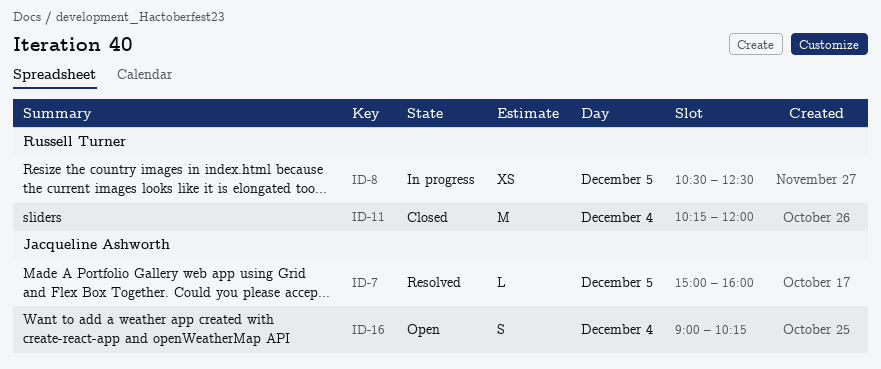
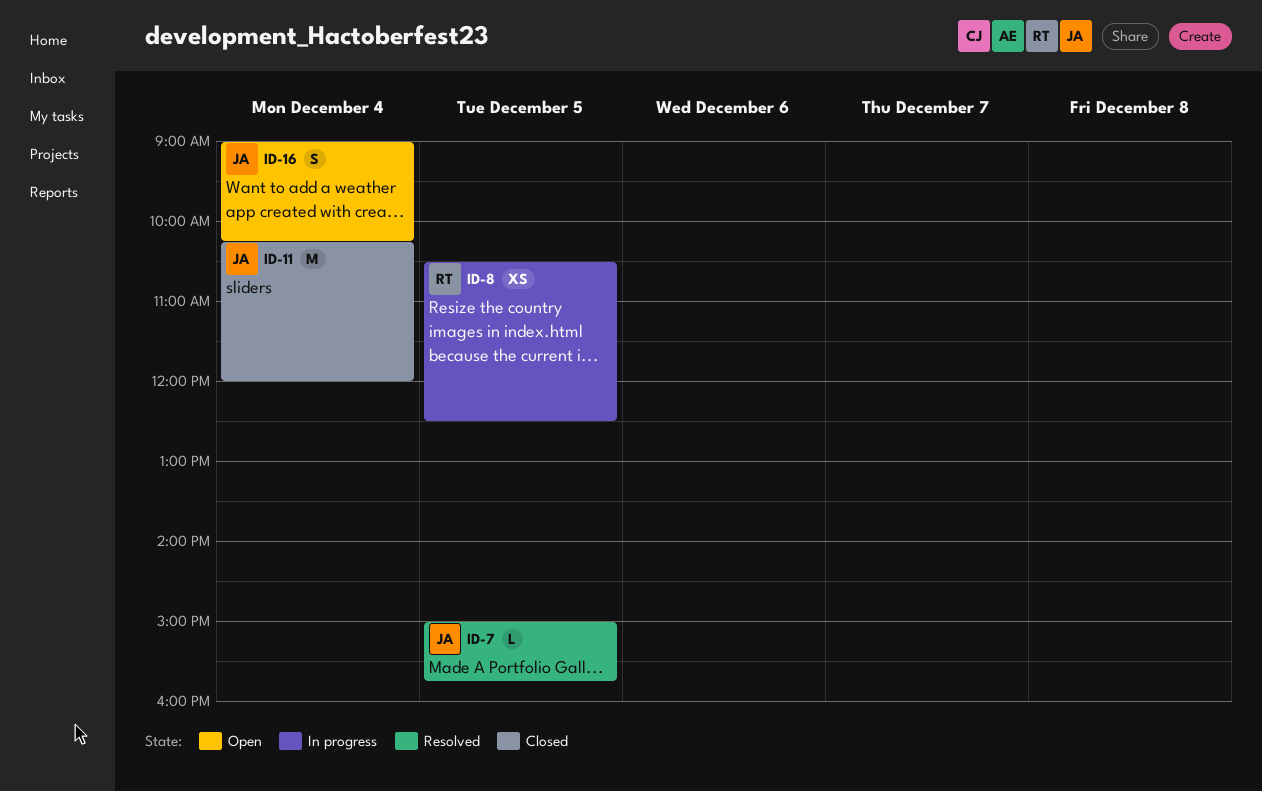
ID-7, ends: 16:00 -> 15:45
ID-11, owner: Russell Turner -> Jacqueline Ashworth

